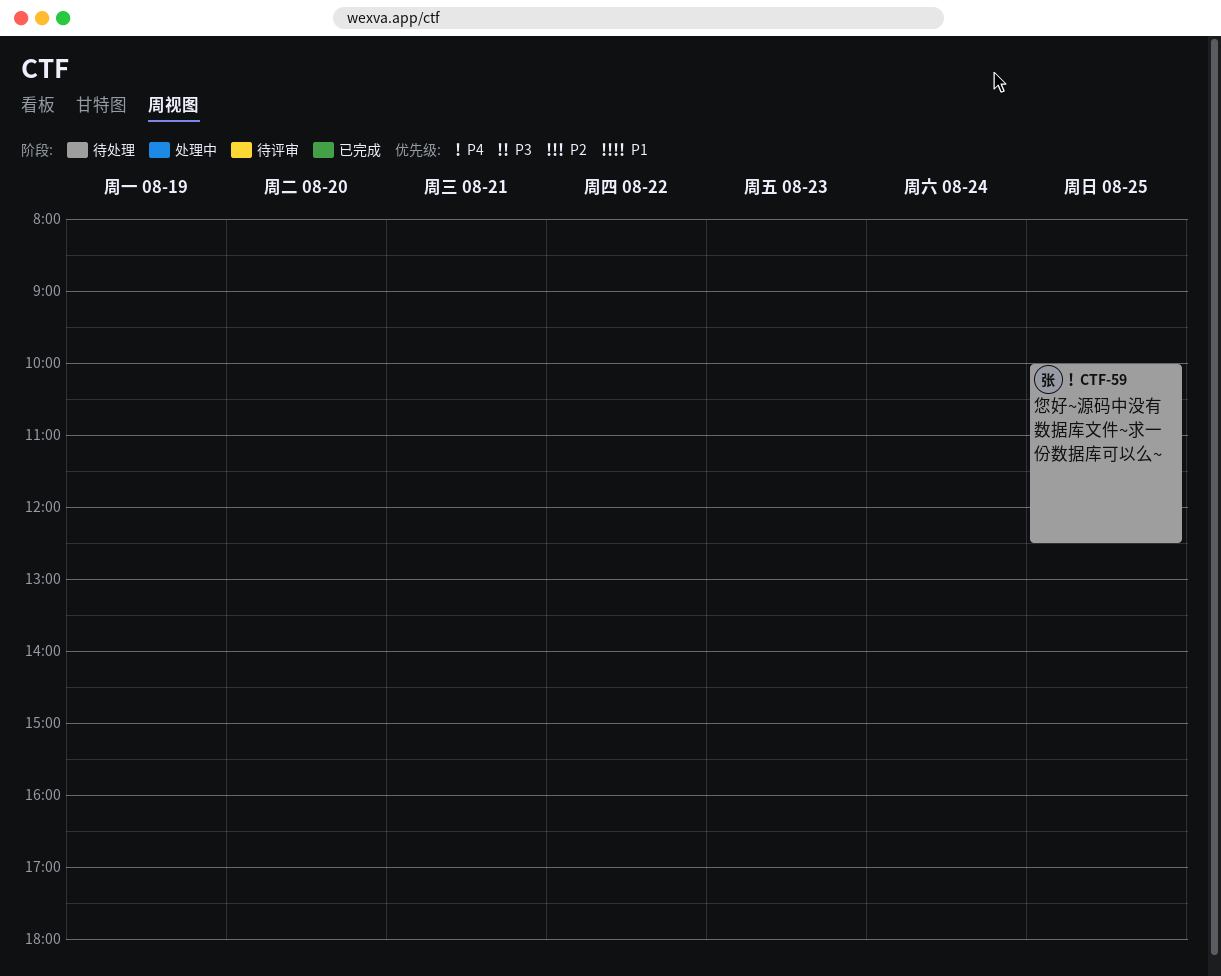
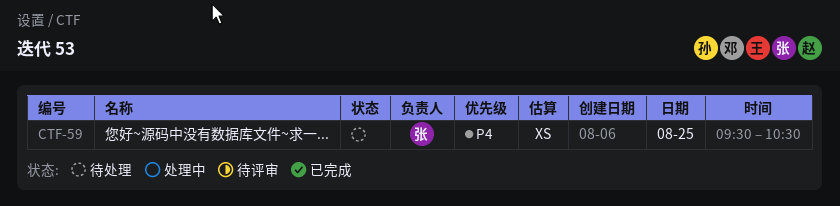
CTF-59, begins: 10:00 -> 09:30
CTF-59, ends: 12:30 -> 10:30

